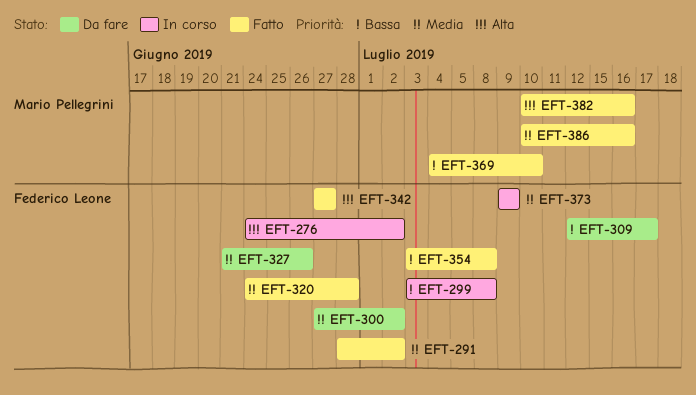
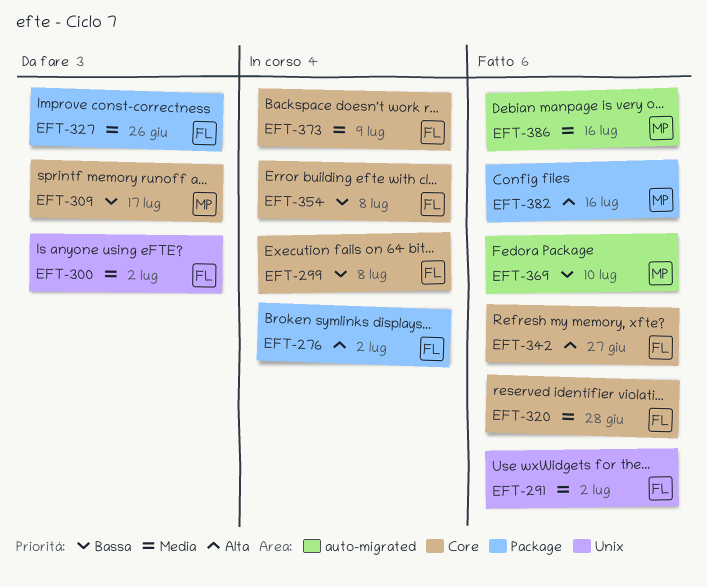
EFT-309, owner: Federico Leone -> Mario Pellegrini
EFT-354, status: Fatto -> In corso

